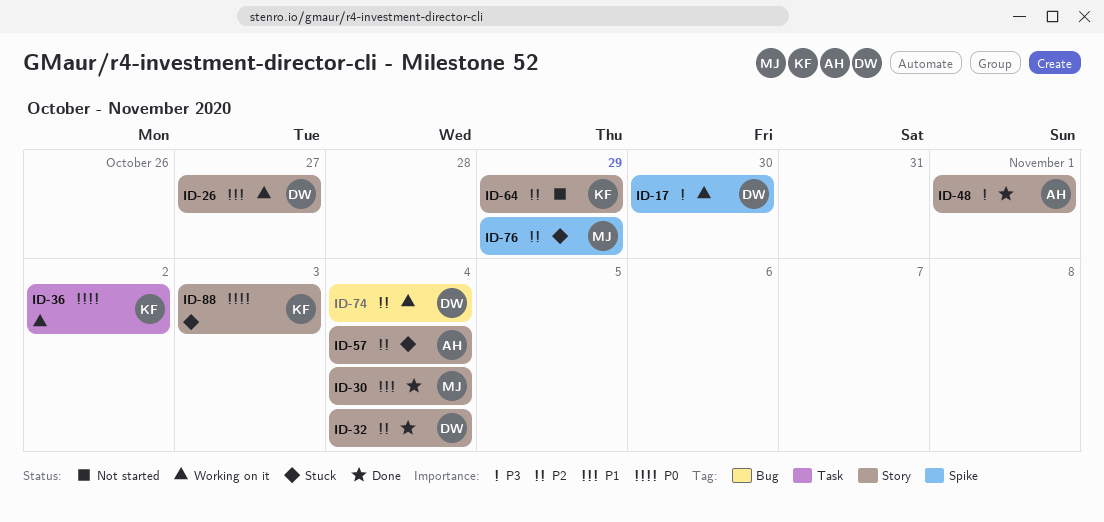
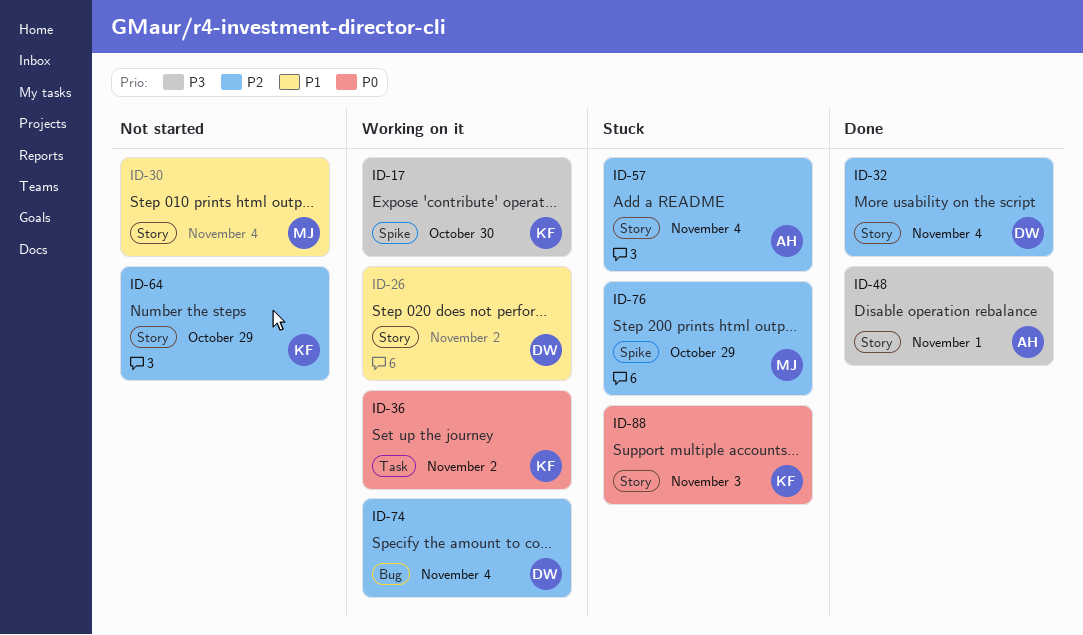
ID-17, owner: DW -> KF
ID-26, due: Oct 27 -> Nov 2
ID-30, status: Done -> Not started

